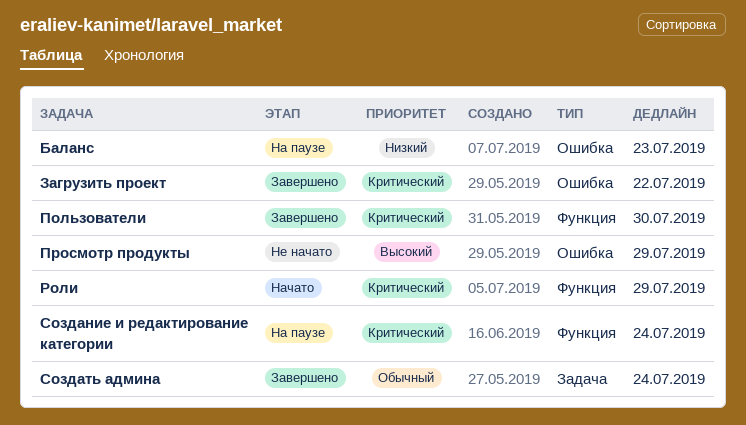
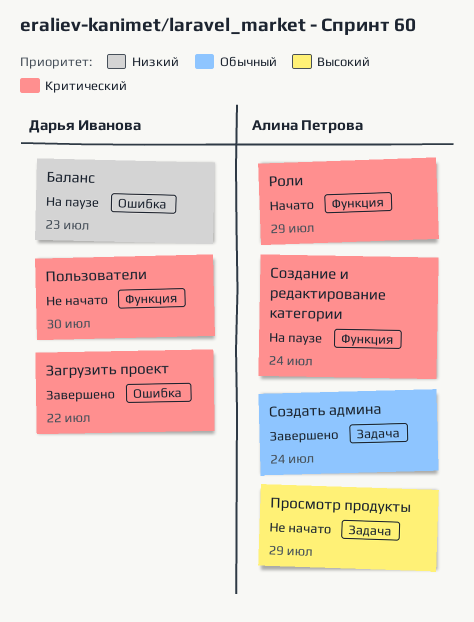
Пользователи, status: Завершено -> Не начато
Просмотр продукты, label: Ошибка -> Задача

